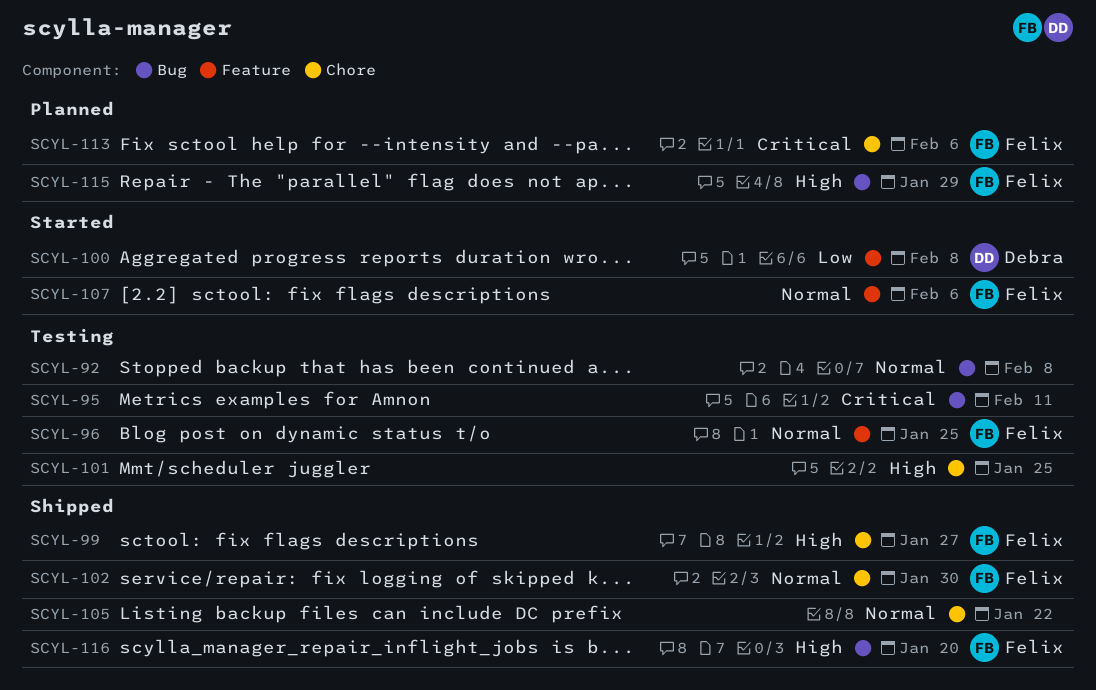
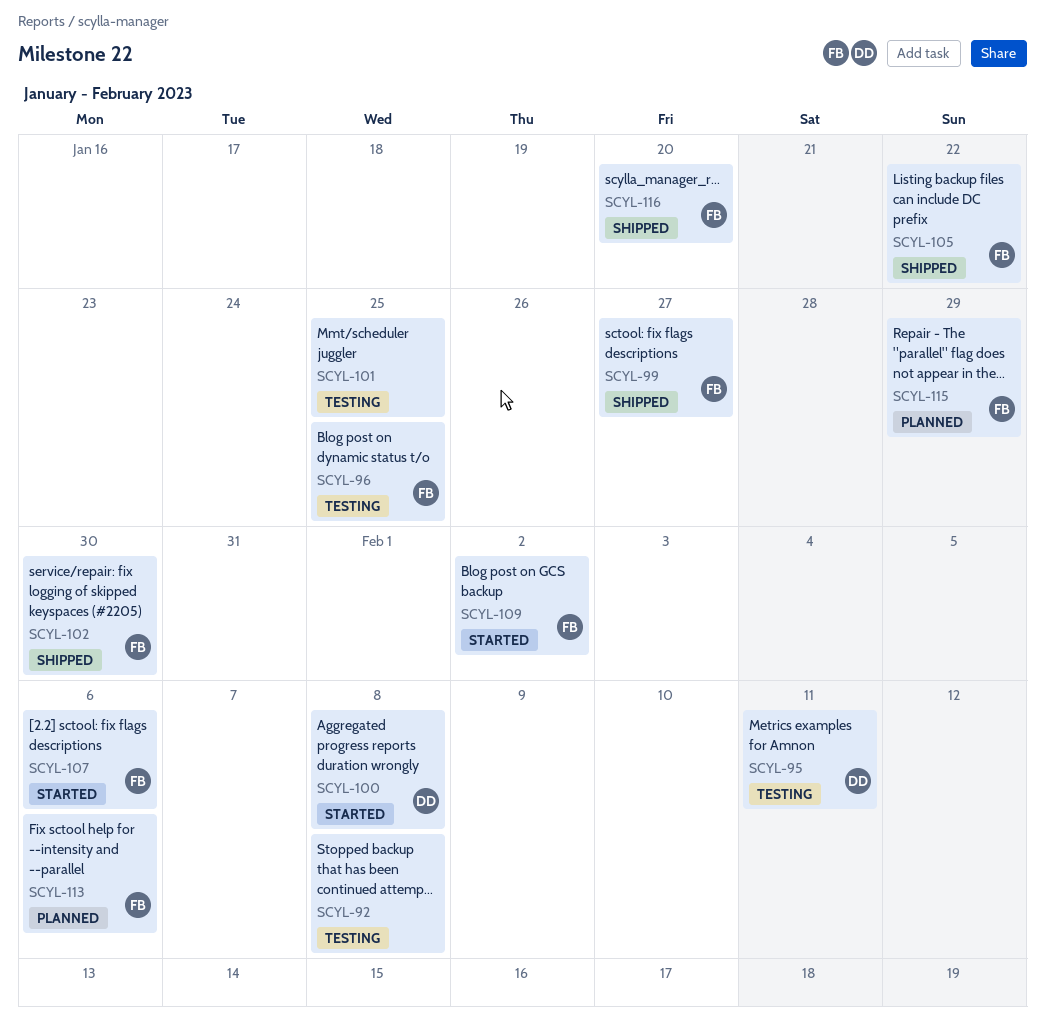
SCYL-95, owner: none -> Debra
SCYL-105, owner: none -> Felix
SCYL-109: none -> present

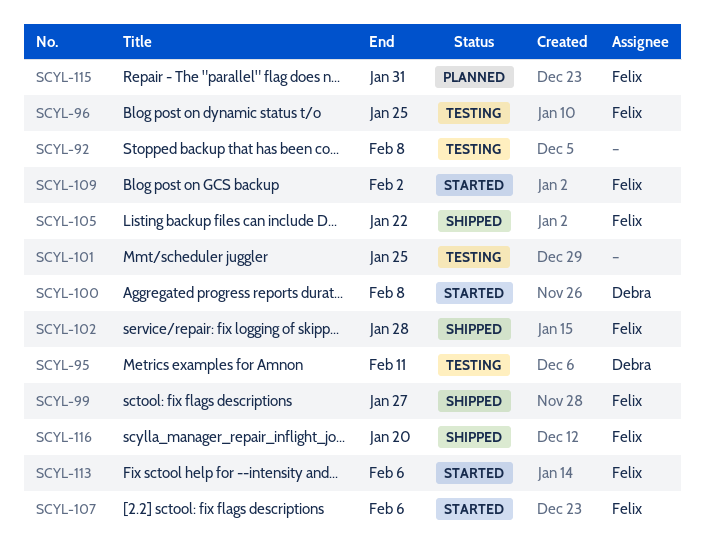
SCYL-102, due: Jan 30 -> Jan 28
SCYL-113, status: Planned -> Started
SCYL-115, due: Jan 29 -> Jan 31

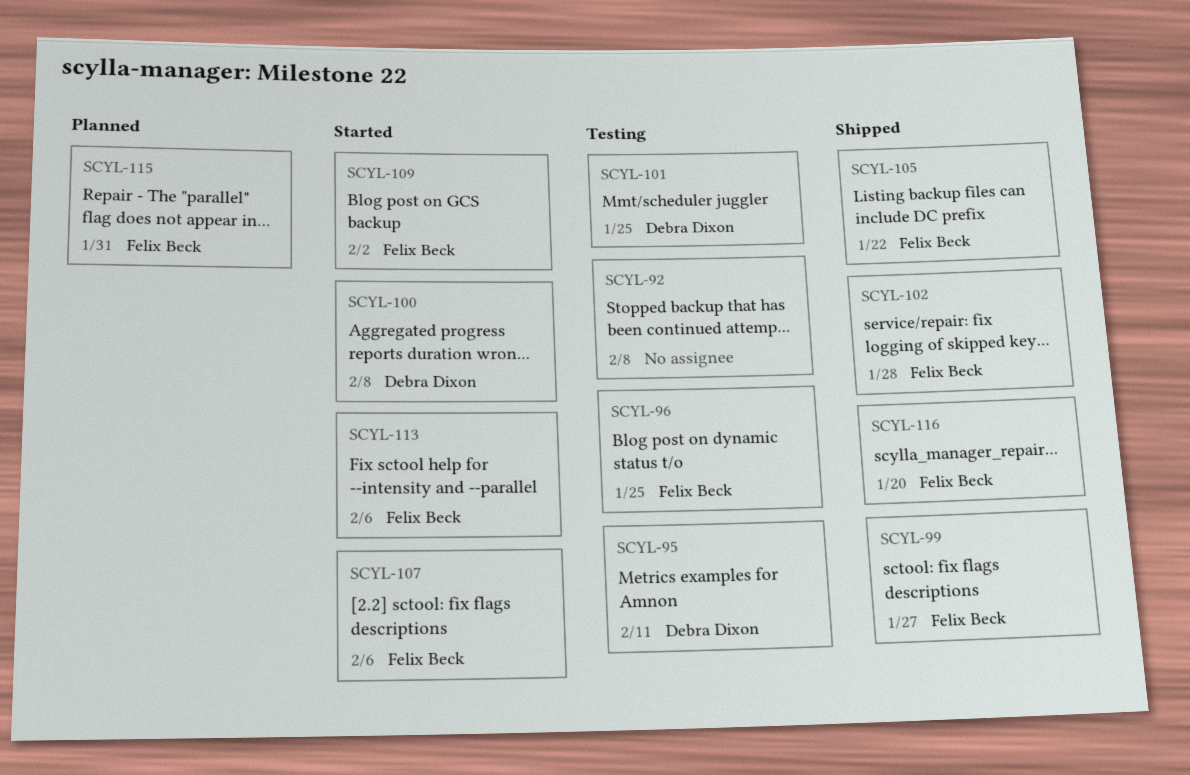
SCYL-101, owner: none -> Debra Dixon

